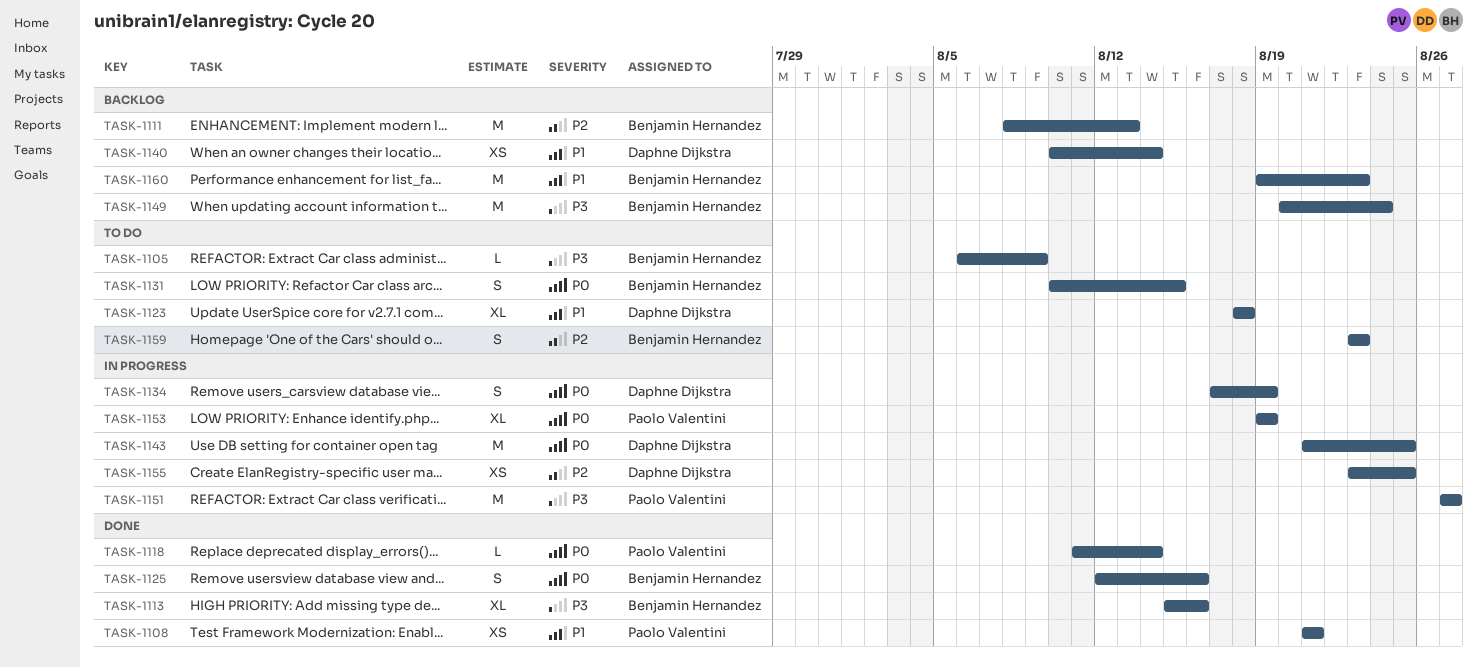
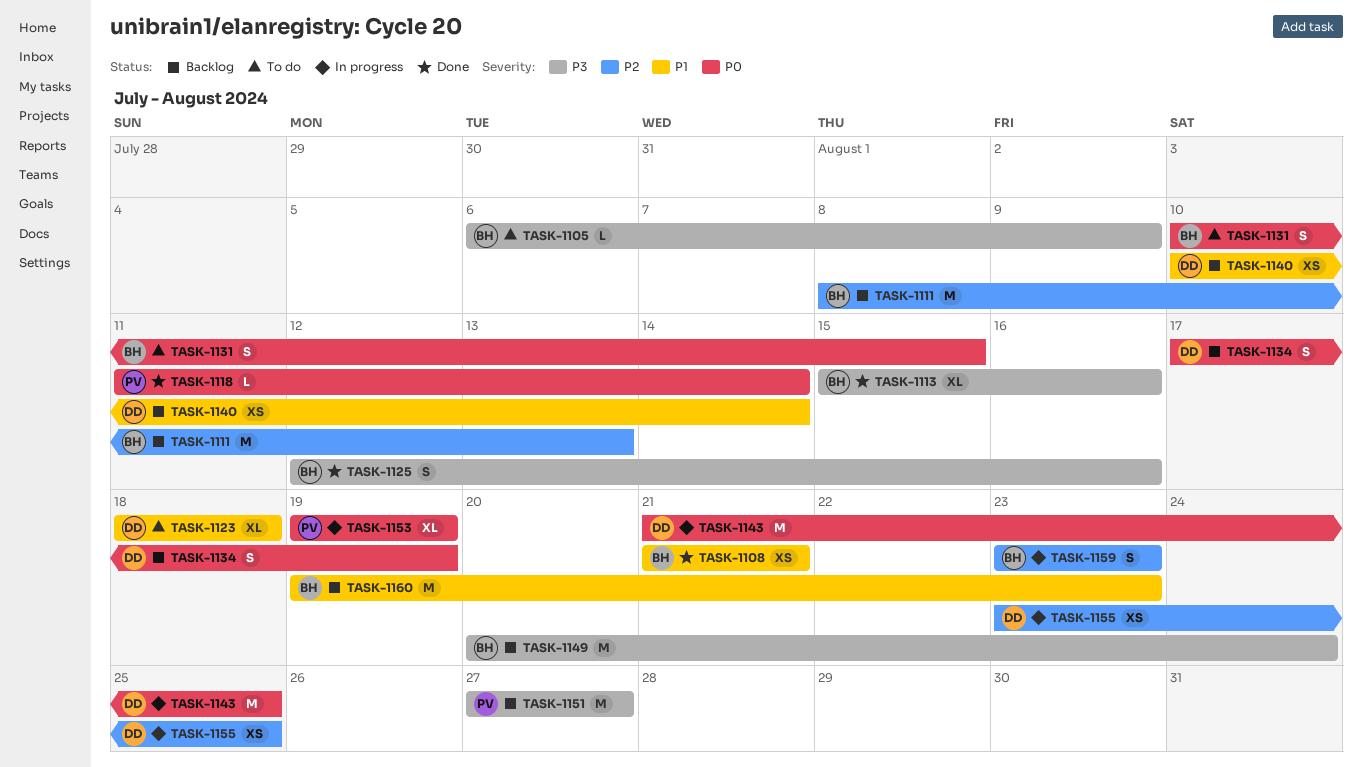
TASK-1108, owner: Paolo Valentini -> Benjamin Hernandez
TASK-1125, priority: P0 -> P3
TASK-1134, status: In progress -> Backlog
TASK-1151, status: In progress -> Backlog
TASK-1159, status: To do -> In progress

